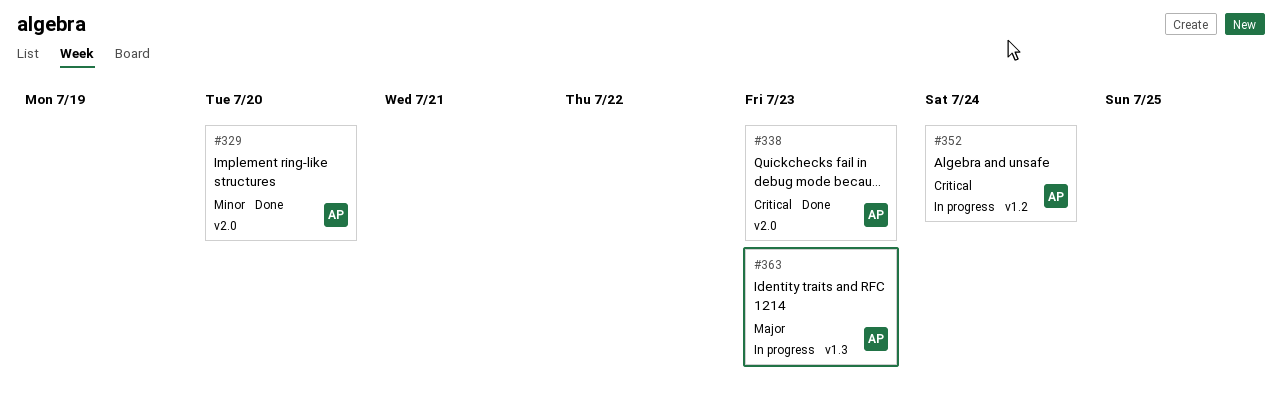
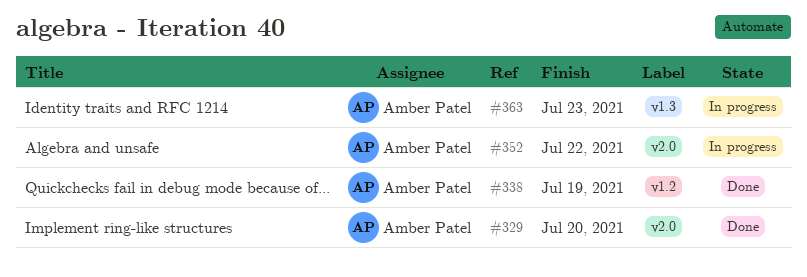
#338, label: v2.0 -> v1.2
#338, due: Jul 23 -> Jul 19
#352, label: v1.2 -> v2.0
#352, due: Jul 24 -> Jul 22

